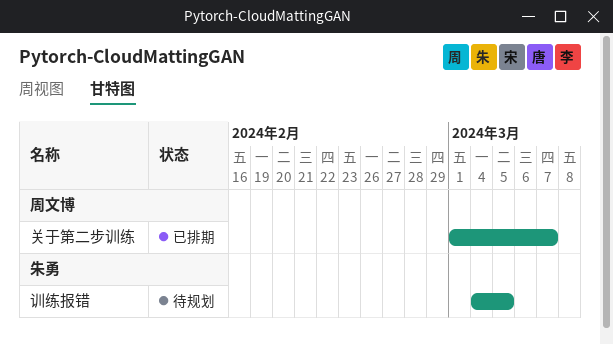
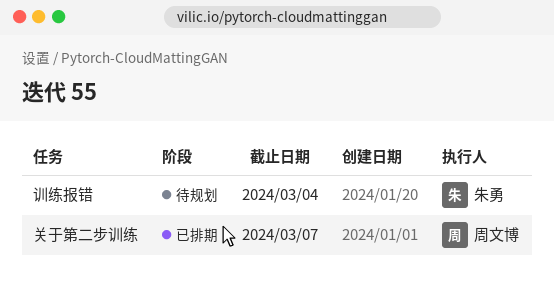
训练报错, due: Mar 5 -> Mar 4

